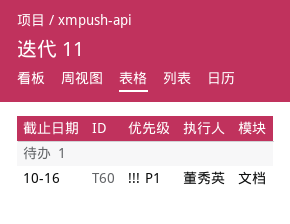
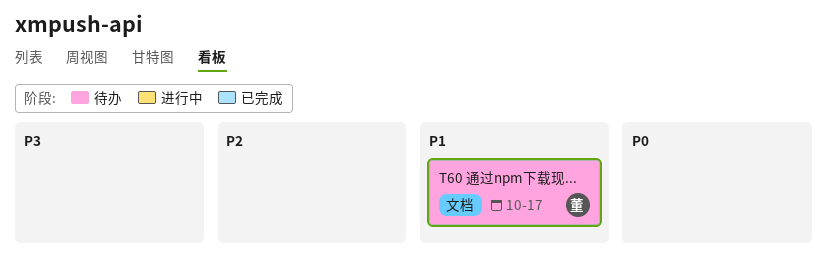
T60, due: Oct 16 -> Oct 17

